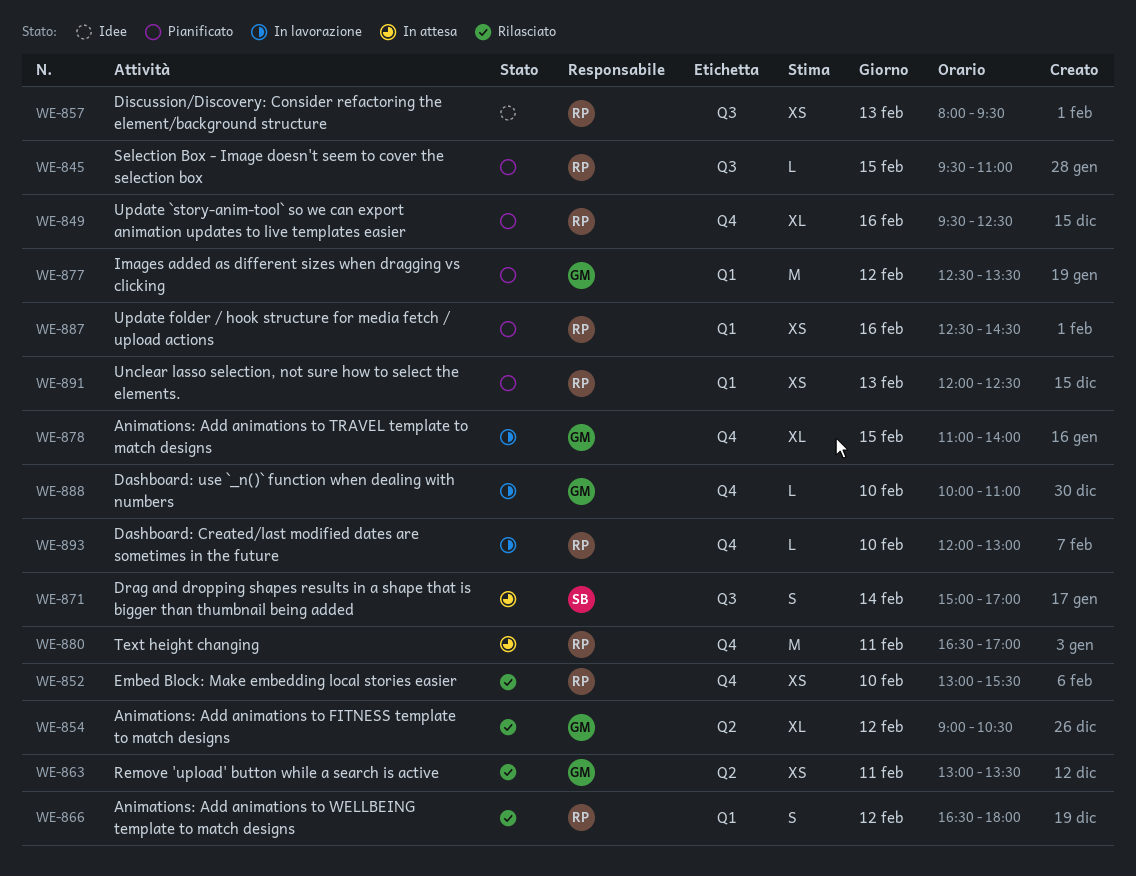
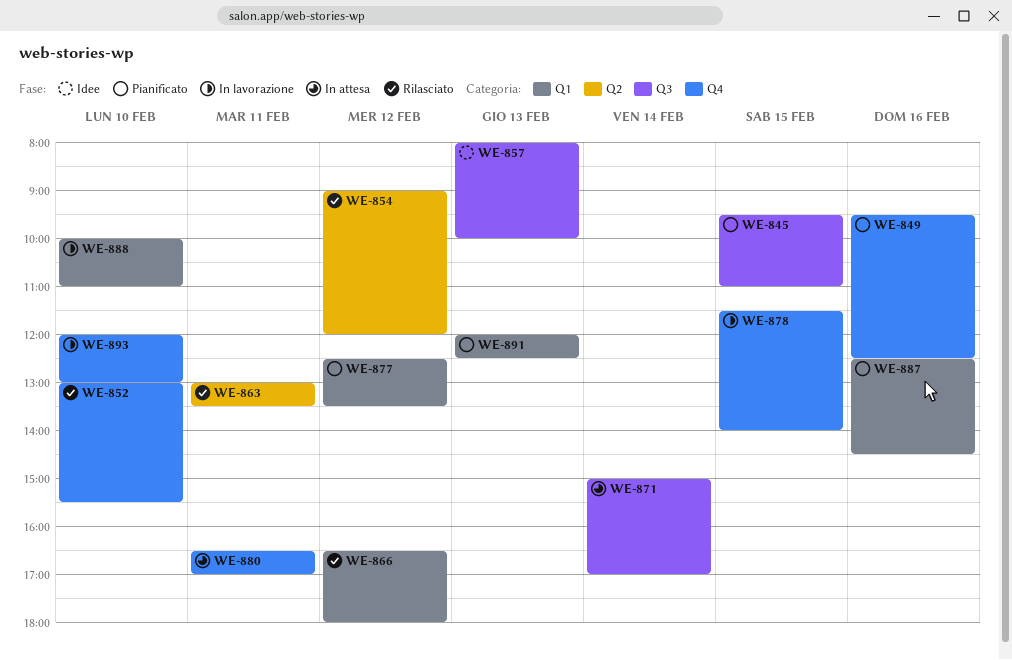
WE-854, ends: 10:30 -> 12:00
WE-857, ends: 09:30 -> 10:00
WE-878, begins: 11:00 -> 11:30
WE-888, label: Q4 -> Q1

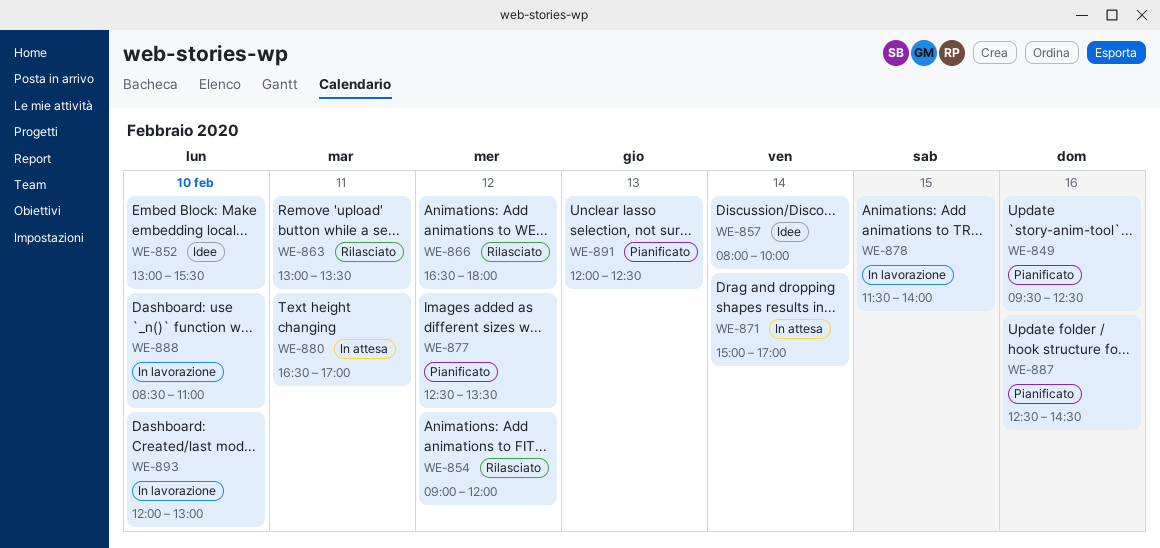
WE-845: present -> none
WE-852, status: Rilasciato -> Idee
WE-857, day: Feb 13 -> Feb 14
WE-888, begins: 10:00 -> 08:30

